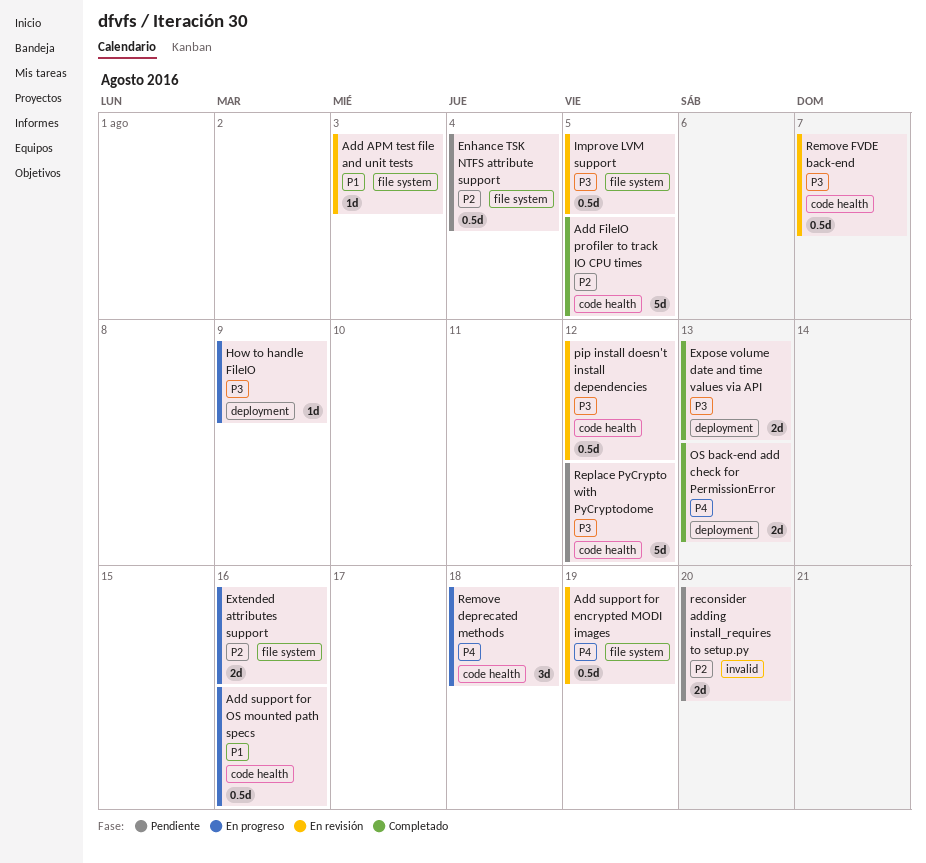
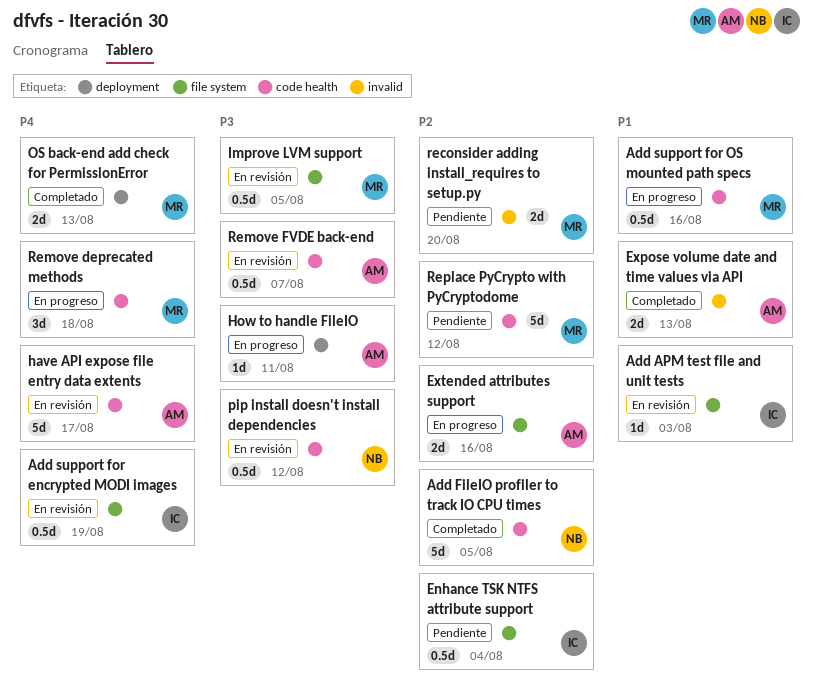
Expose volume date and time values via API, priority: P3 -> P1
Expose volume date and time values via API, label: deployment -> invalid
have API expose file entry data extents: none -> present
How to handle FileIO, due: Aug 9 -> Aug 11
Replace PyCrypto with PyCryptodome, priority: P3 -> P2

